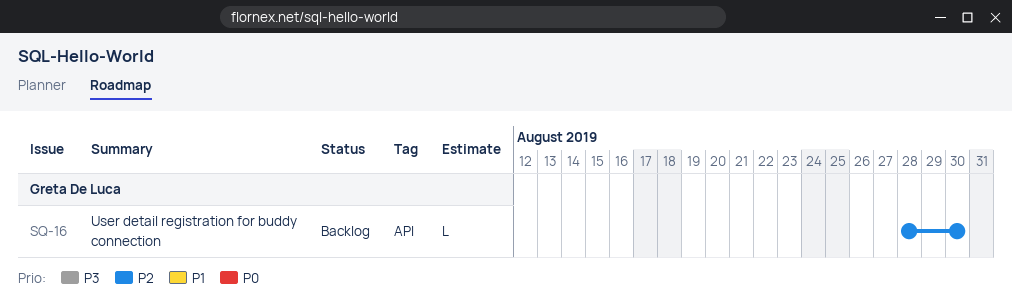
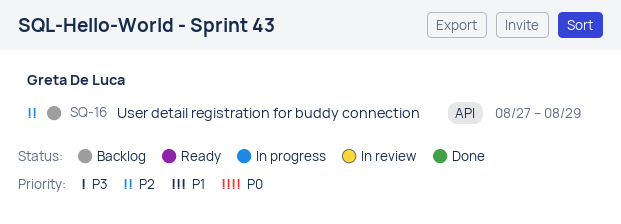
SQ-16, start: Aug 28 -> Aug 27
SQ-16, due: Aug 30 -> Aug 29

